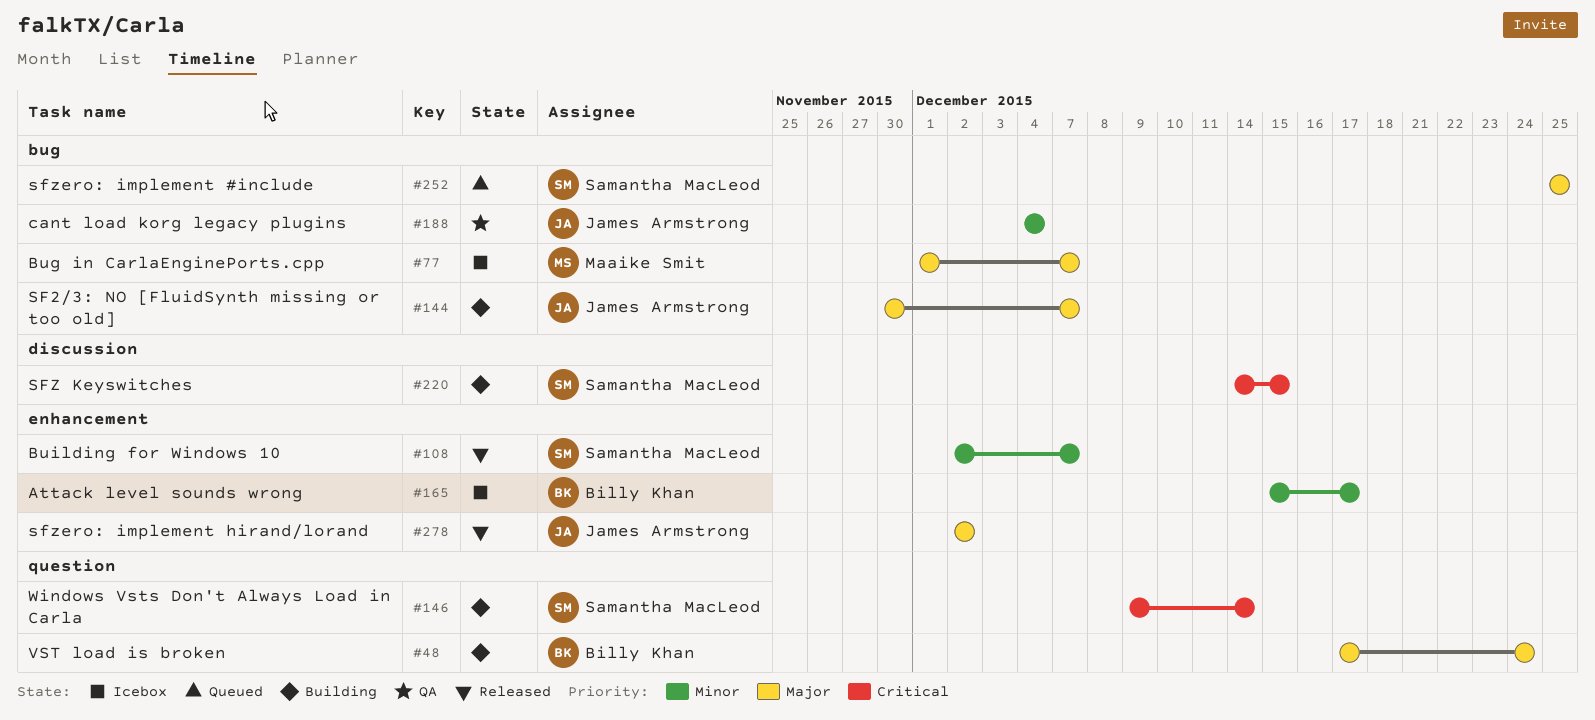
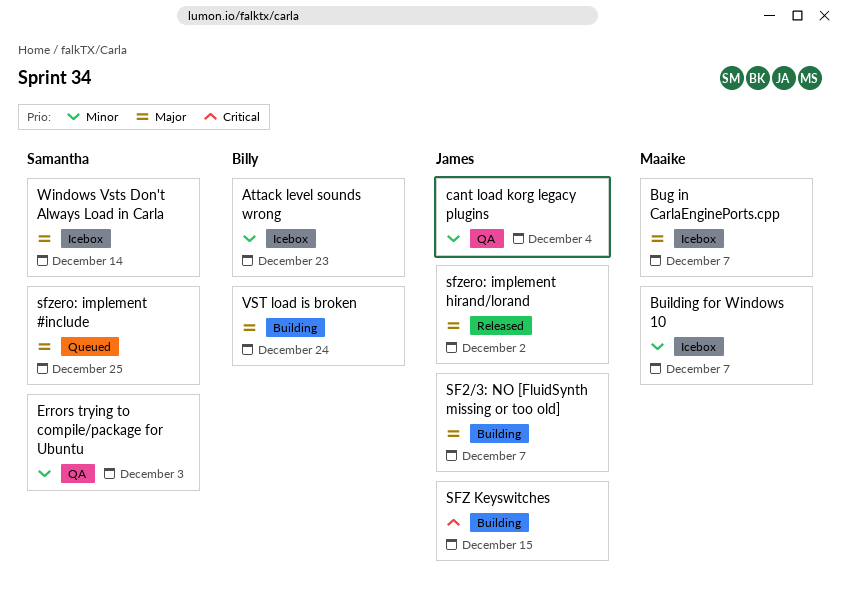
Attack level sounds wrong, due: Dec 17 -> Dec 23
Building for Windows 10, status: Released -> Icebox
Building for Windows 10, owner: Samantha MacLeod -> Maaike Smit
Errors trying to compile/package for Ubuntu: none -> present
SFZ Keyswitches, owner: Samantha MacLeod -> James Armstrong
Windows Vsts Don't Always Load in Carla, status: Building -> Icebox
Windows Vsts Don't Always Load in Carla, priority: Critical -> Major

